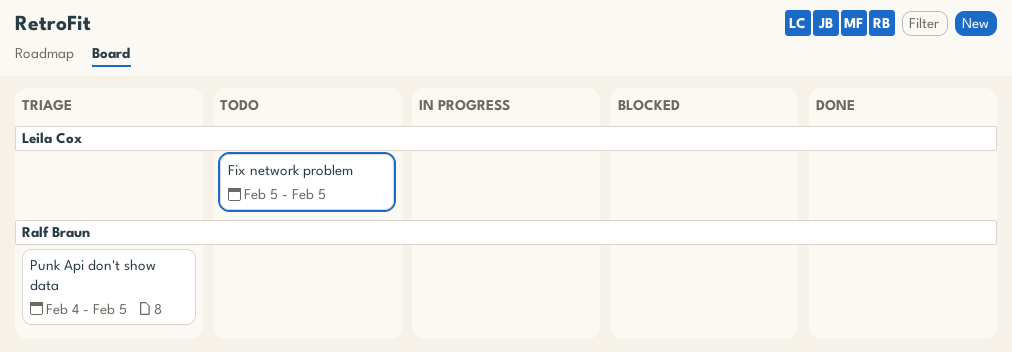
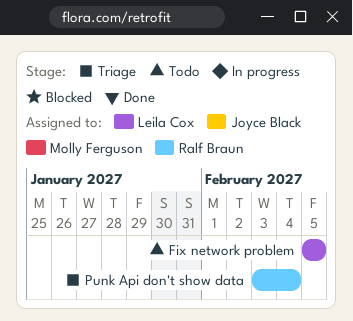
Punk Api don't show data, start: Feb 4 -> Feb 3
Punk Api don't show data, due: Feb 5 -> Feb 4

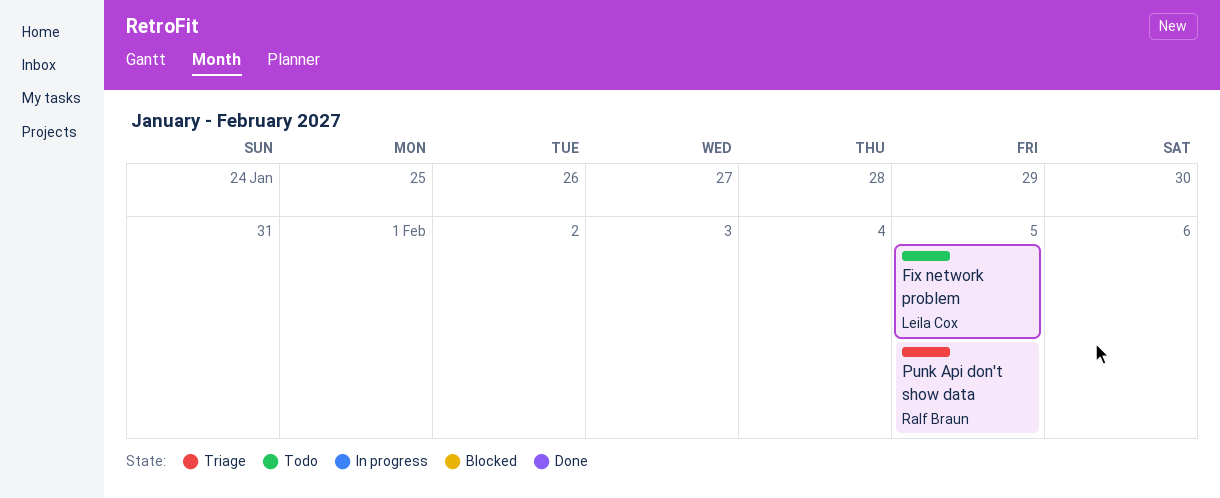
Punk Api don't show data, due: Feb 4 -> Feb 5

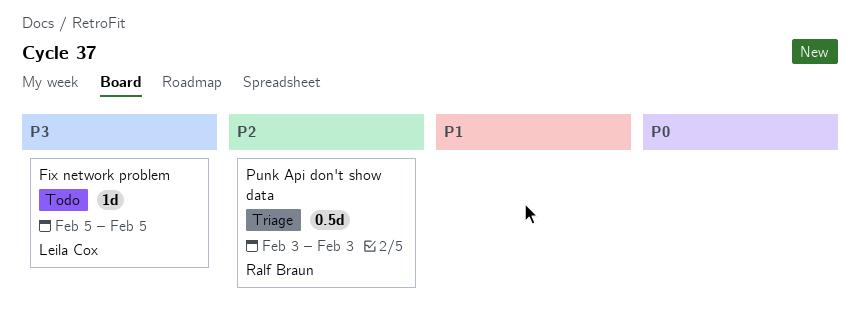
Punk Api don't show data, due: Feb 5 -> Feb 3

